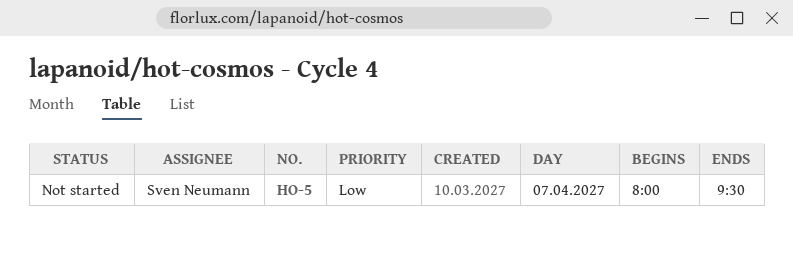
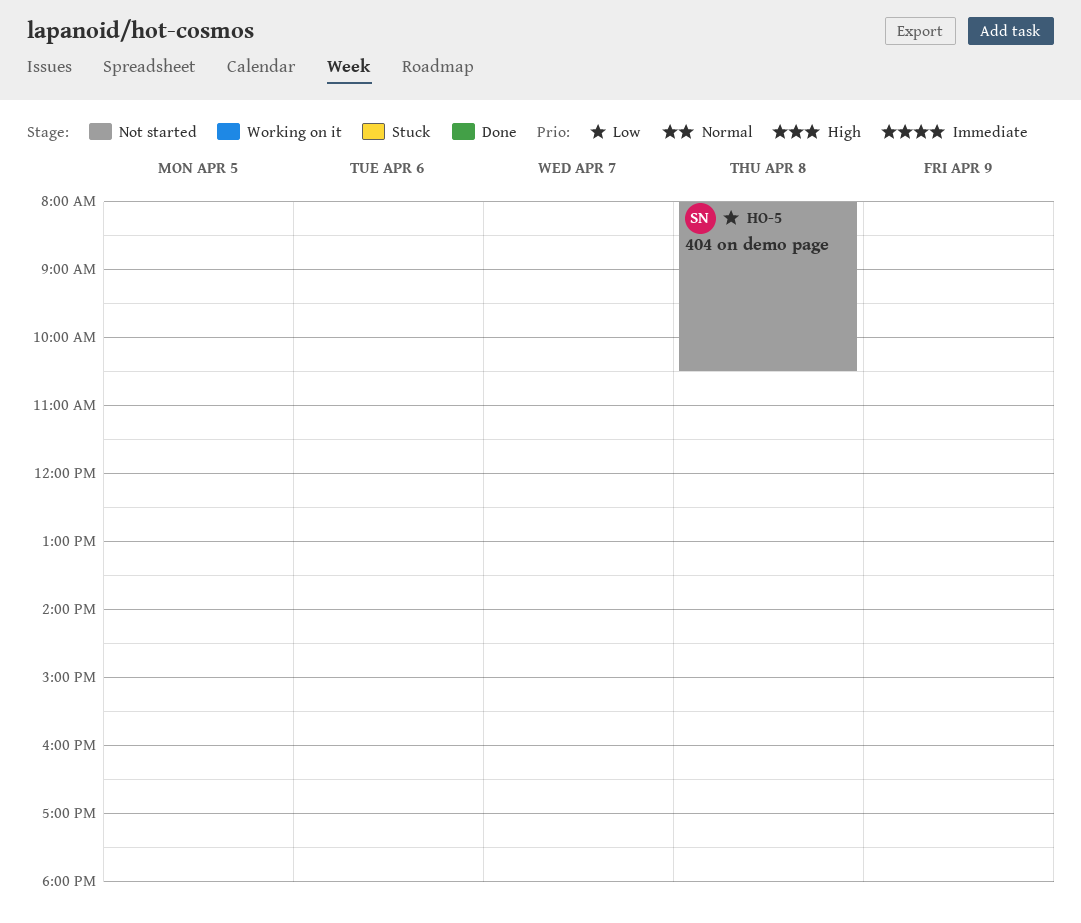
HO-5, day: Apr 7 -> Apr 8
HO-5, ends: 09:30 -> 10:30

